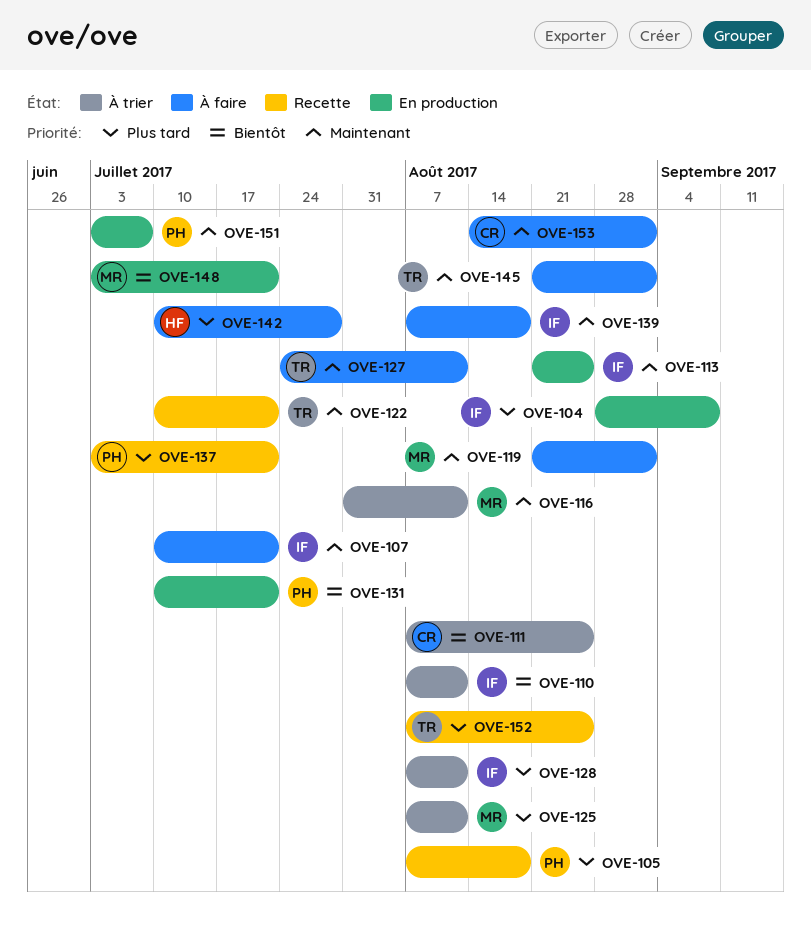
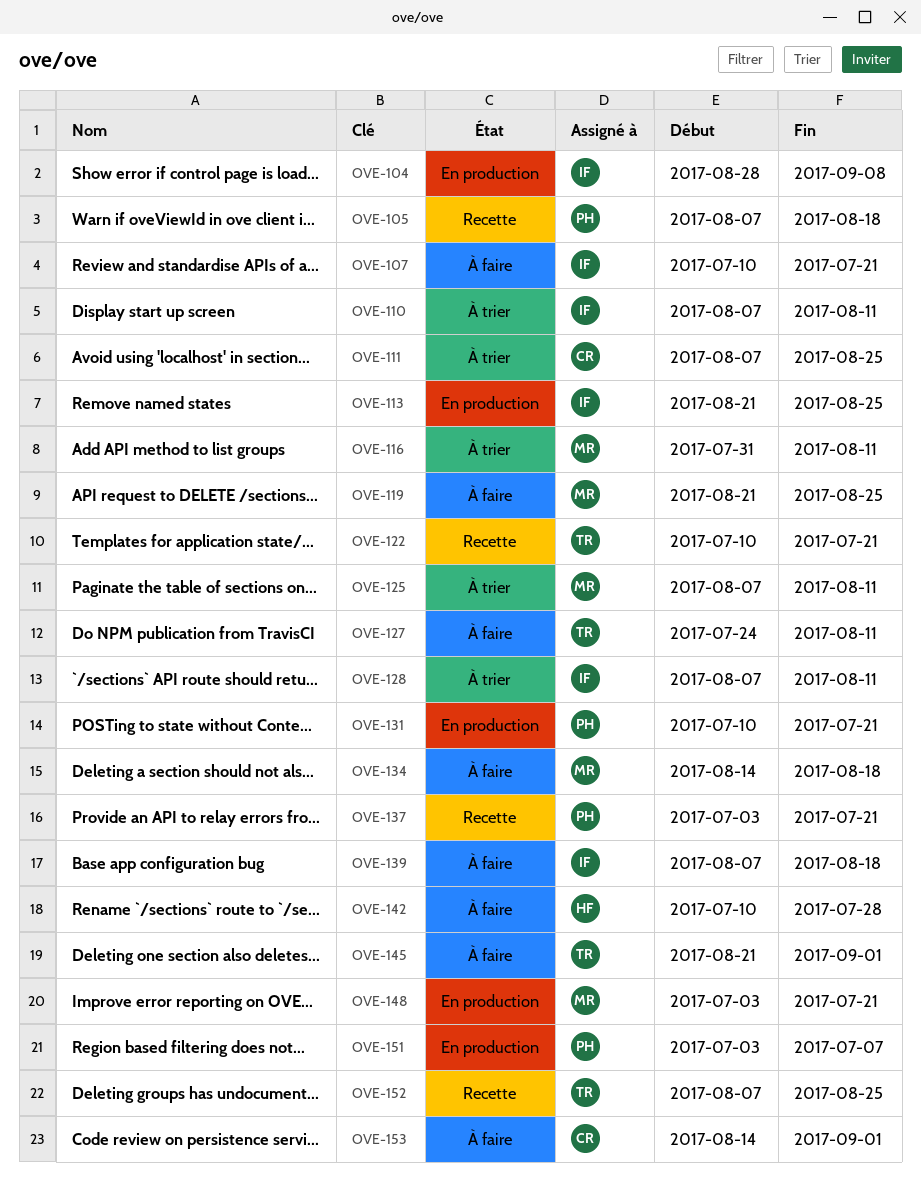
OVE-119, due: Sep 1 -> Aug 25
OVE-134: none -> present

